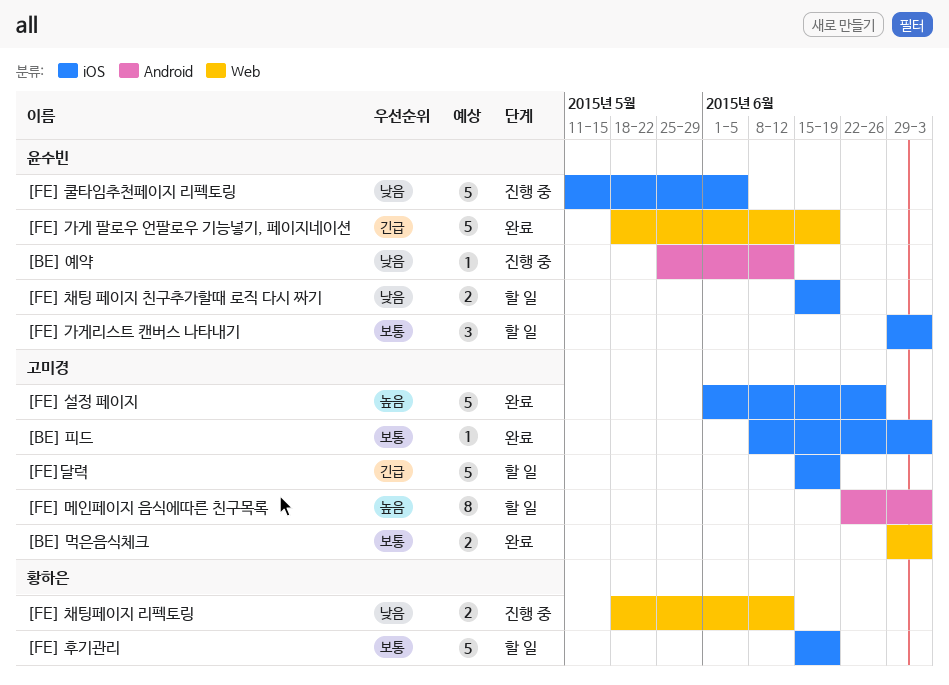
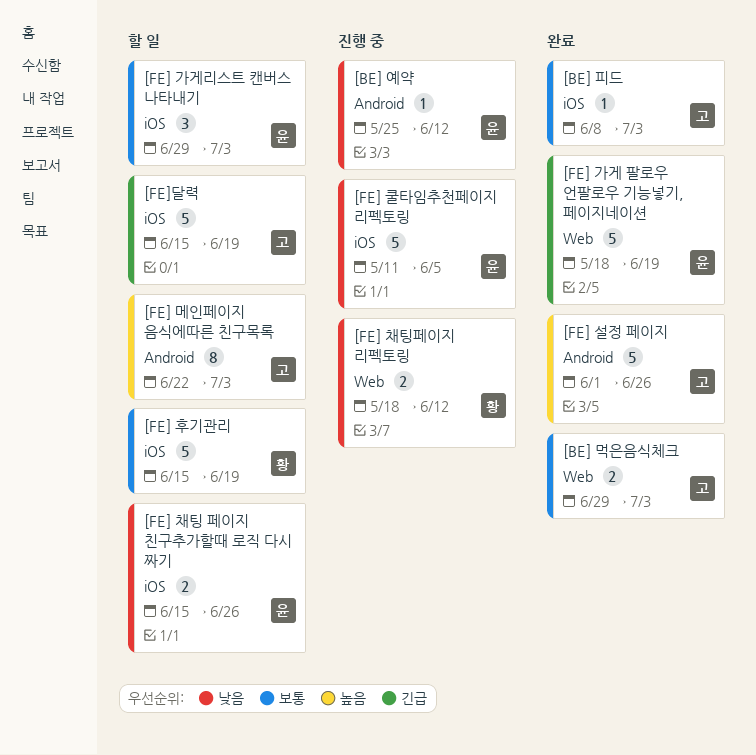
[FE] 설정 페이지, label: iOS -> Android
[FE] 채팅 페이지 친구추가할때 로직 다시 짜기, due: Jun 19 -> Jun 26

